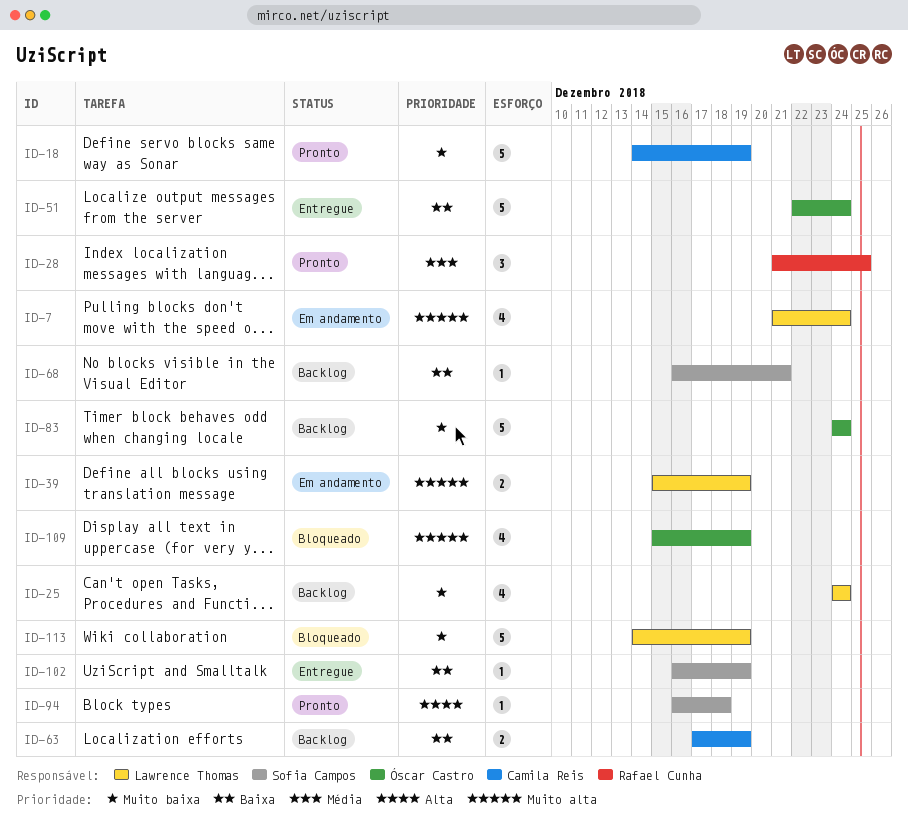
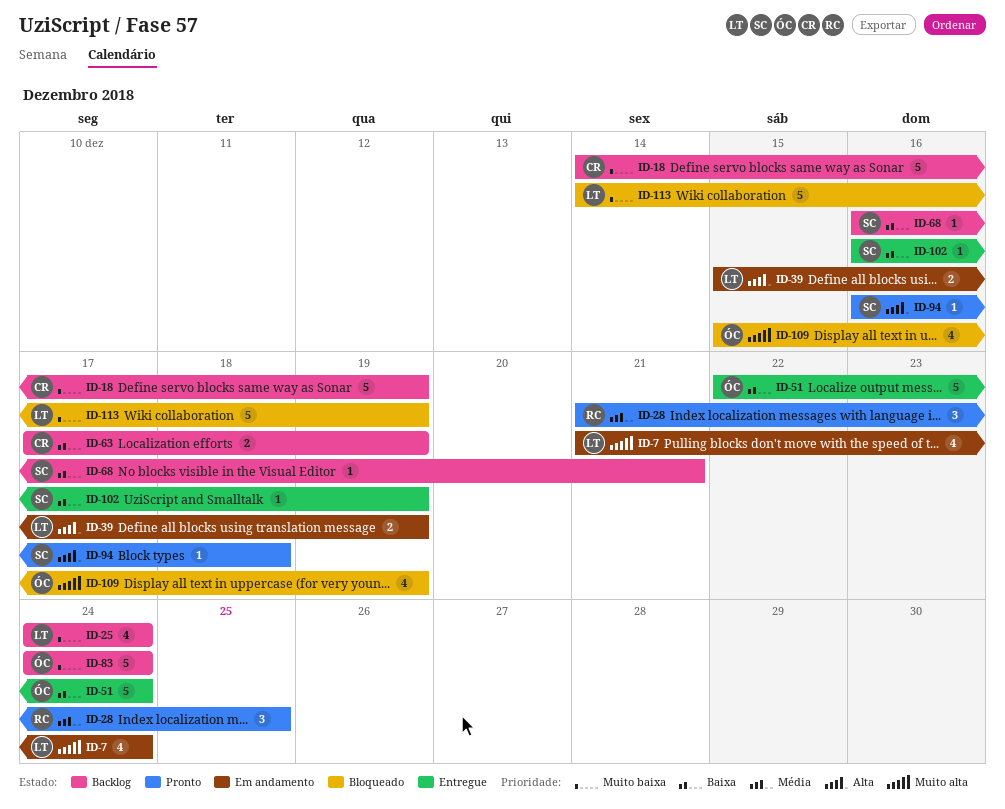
ID-18, status: Pronto -> Backlog
ID-39, priority: Muito alta -> Alta

